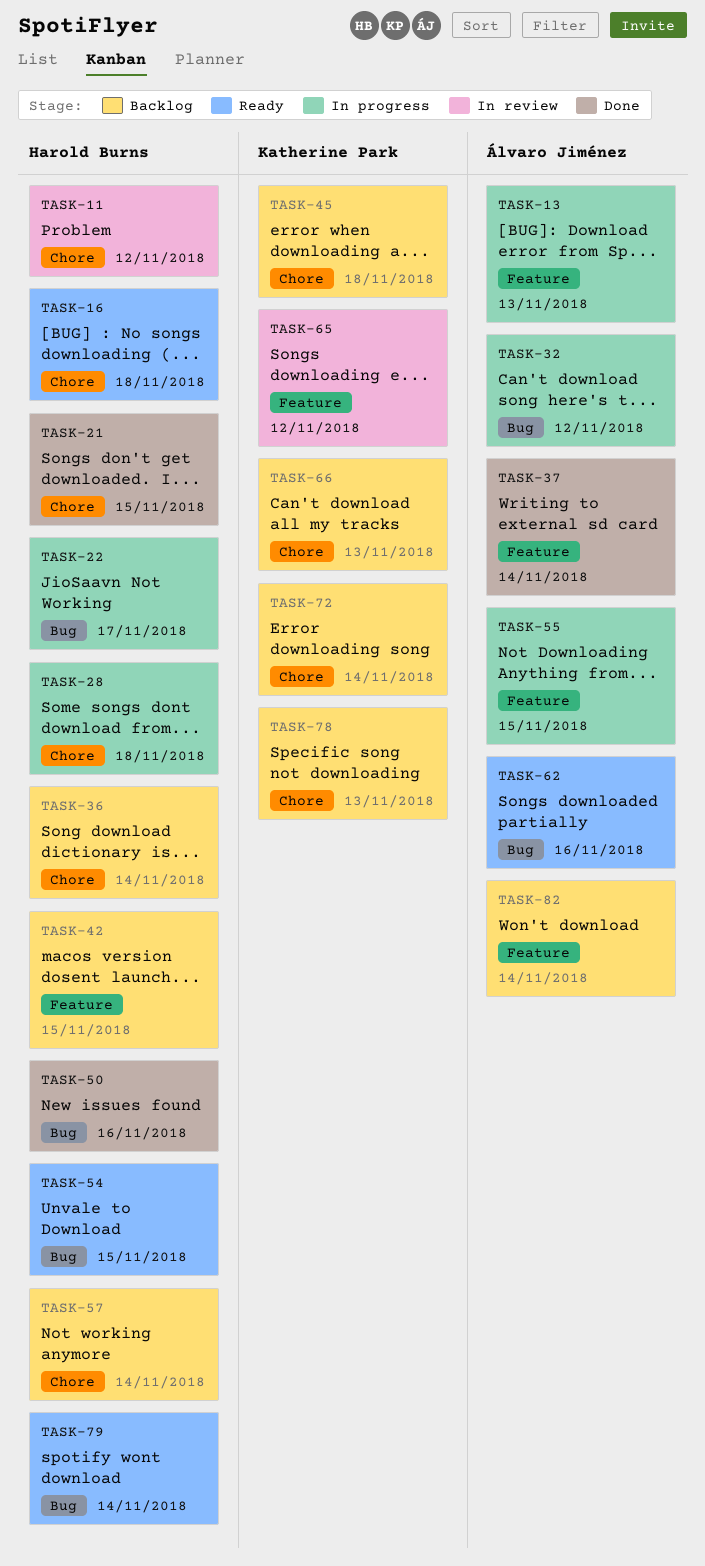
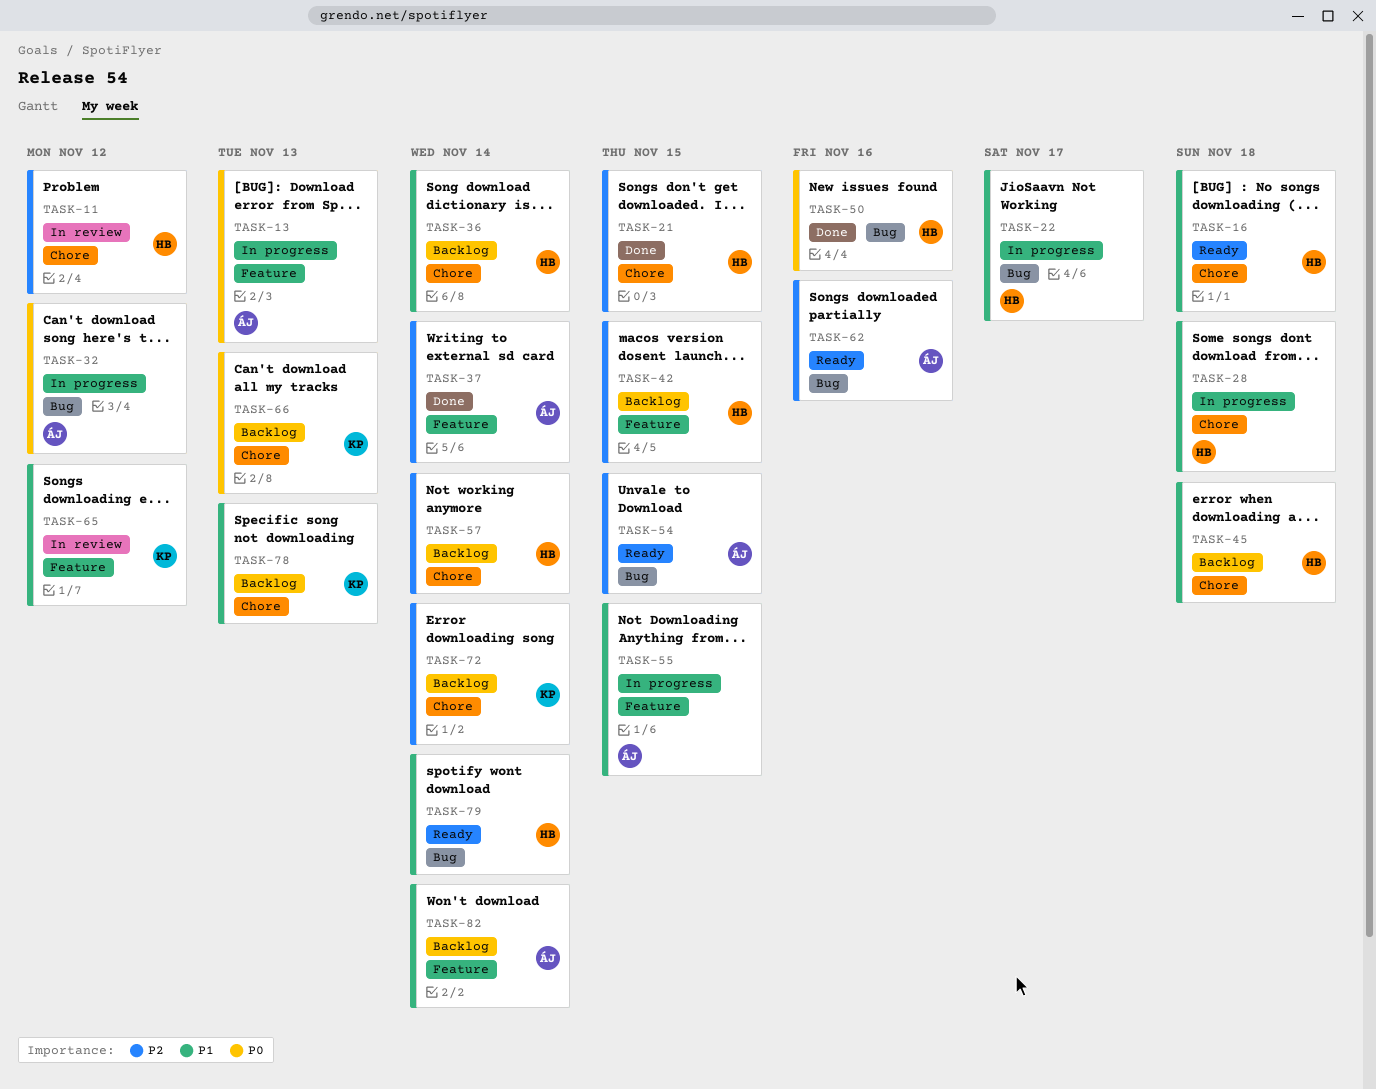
TASK-45, owner: Katherine Park -> Harold Burns
TASK-54, owner: Harold Burns -> Álvaro Jiménez

